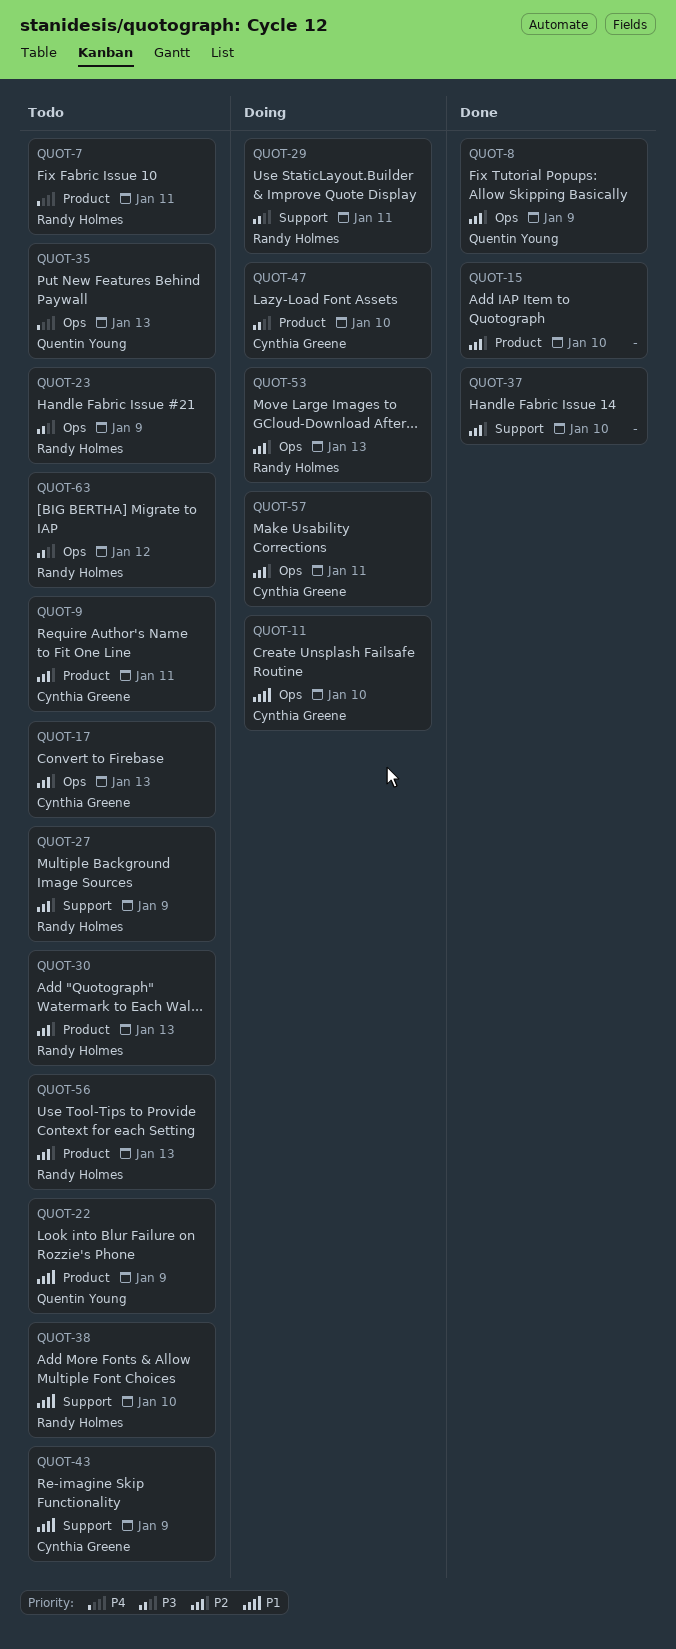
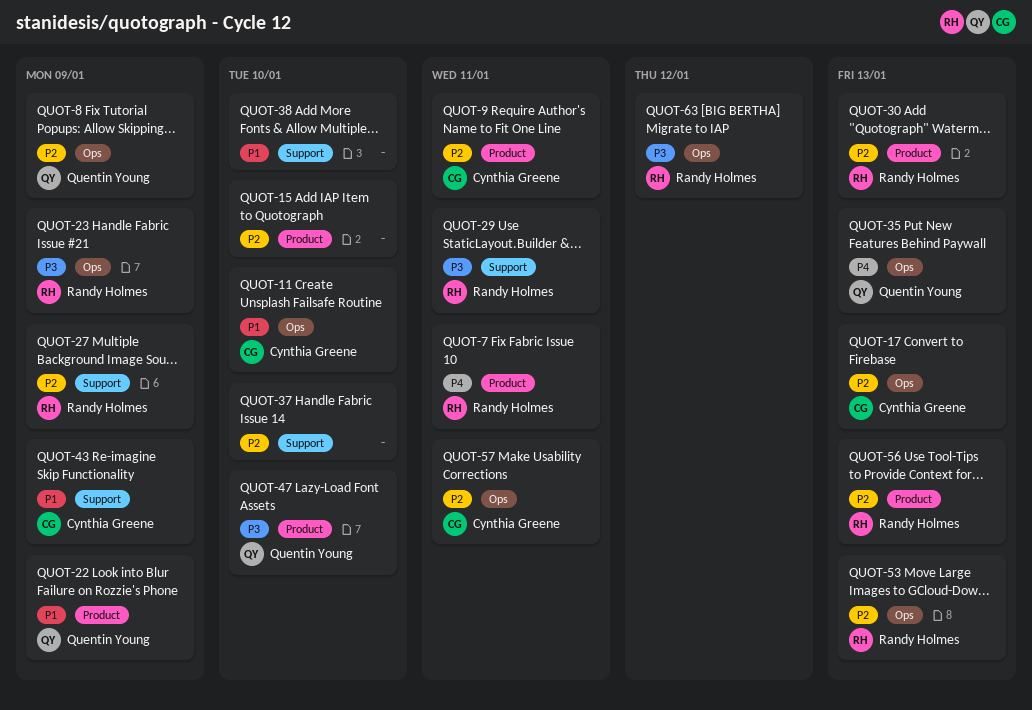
QUOT-38, owner: Randy Holmes -> none
QUOT-47, owner: Cynthia Greene -> Quentin Young

